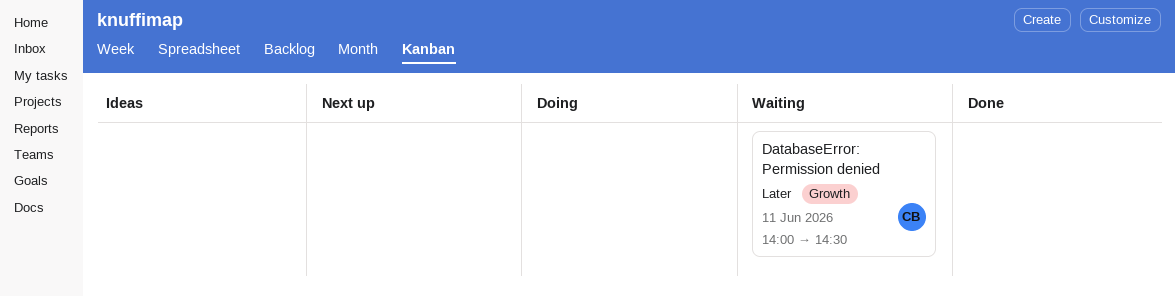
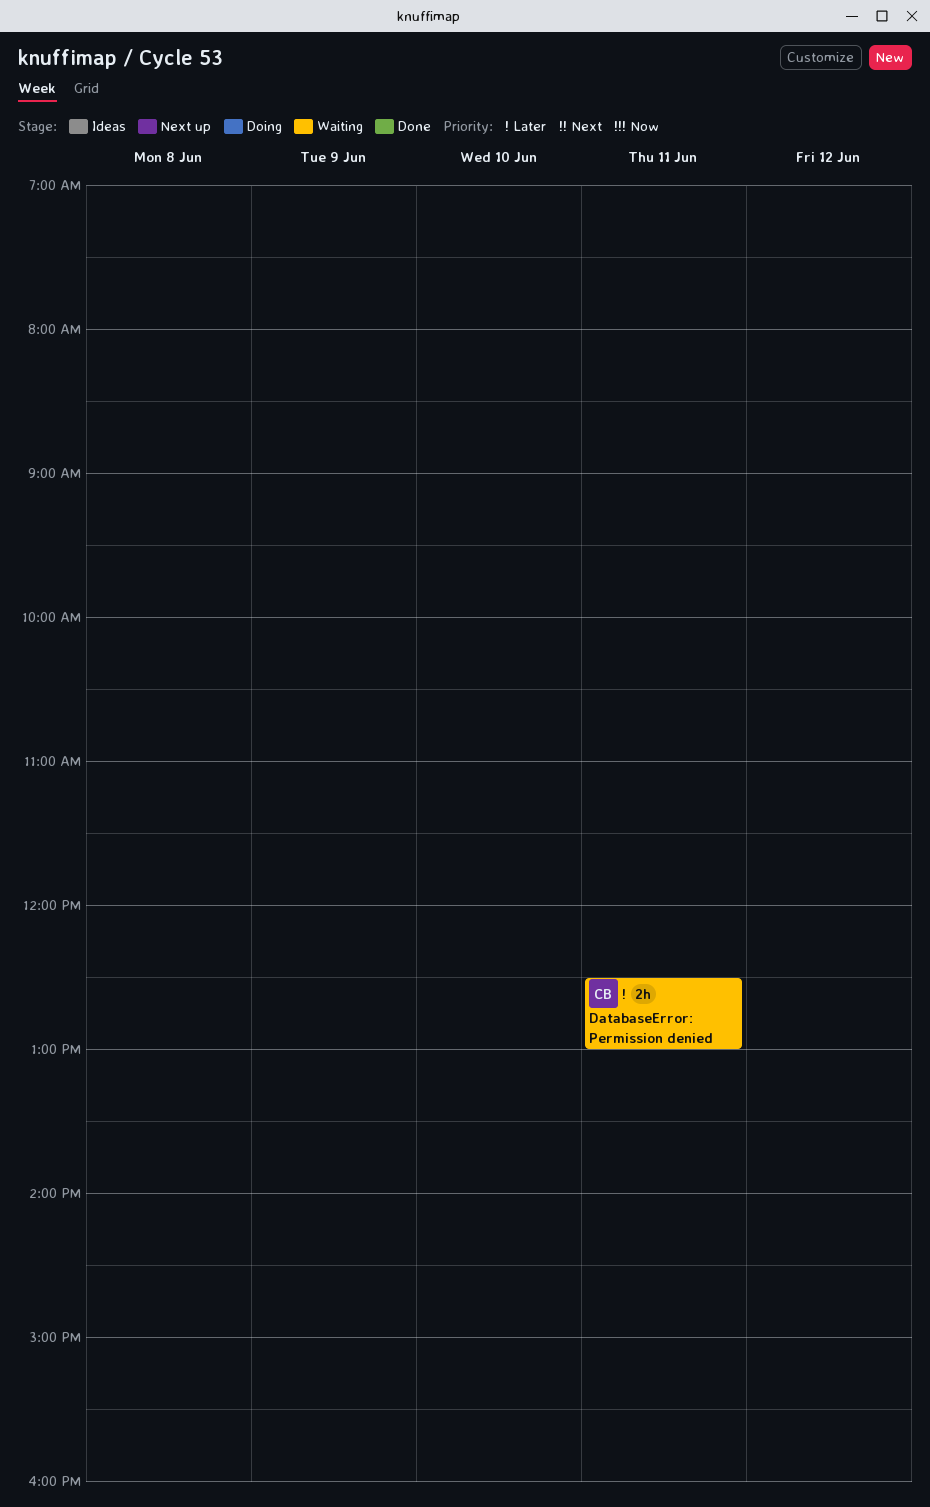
DatabaseError: Permission denied, begins: 14:00 -> 12:30
DatabaseError: Permission denied, ends: 14:30 -> 13:00

